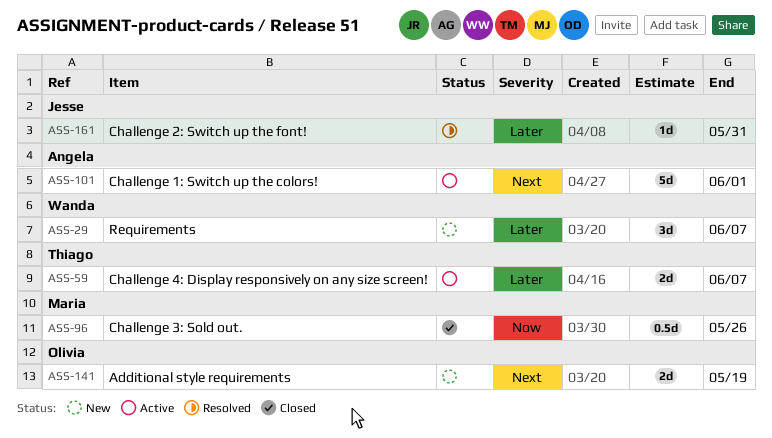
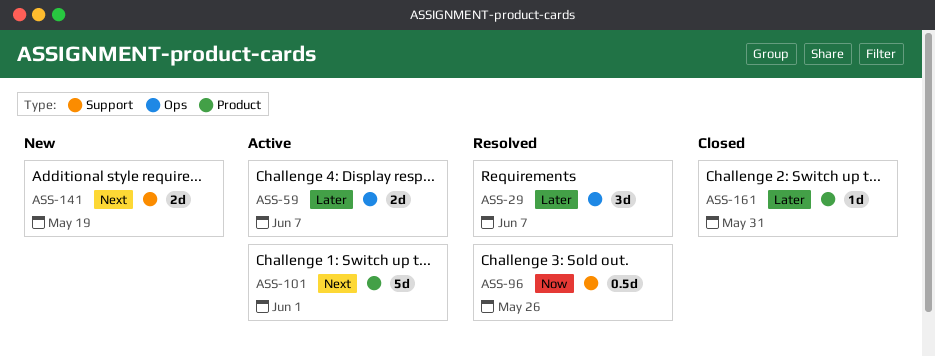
ASS-29, status: New -> Resolved
ASS-96, status: Closed -> Resolved
ASS-161, status: Resolved -> Closed

